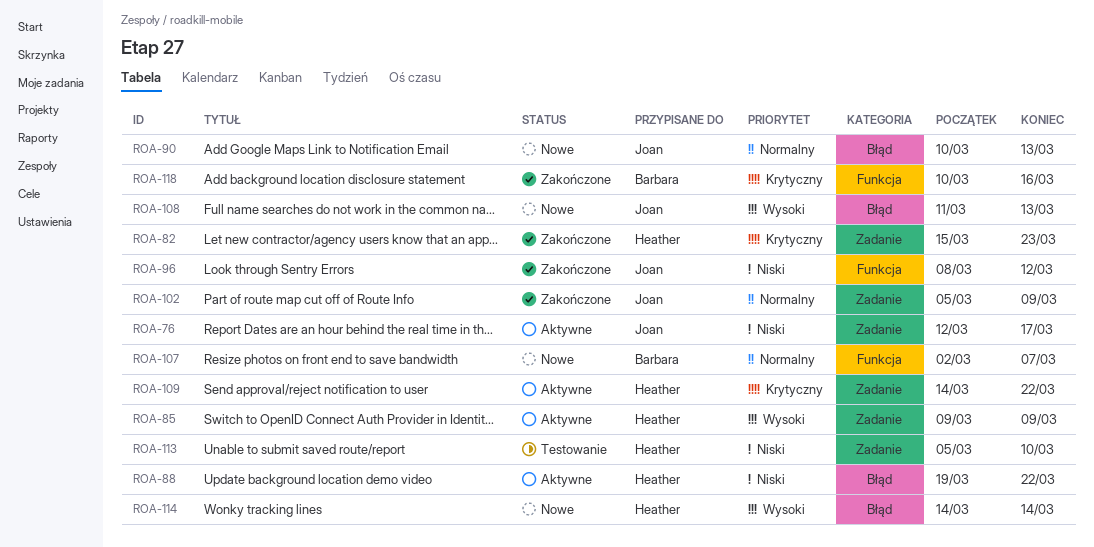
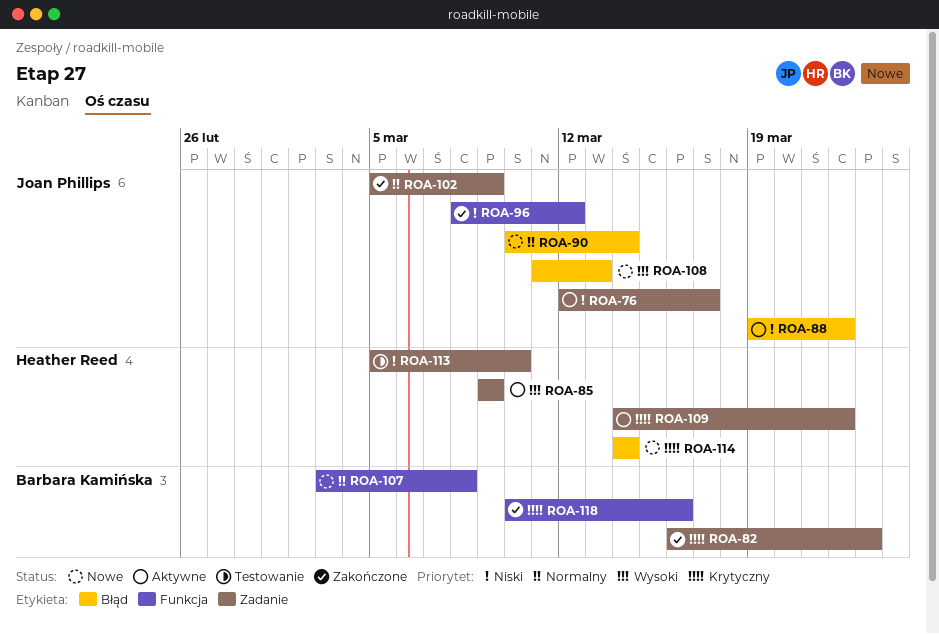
ROA-82, owner: Heather Reed -> Barbara Kamińska
ROA-82, start: Mar 15 -> Mar 16
ROA-88, owner: Heather Reed -> Joan Phillips
ROA-90, due: Mar 13 -> Mar 14
ROA-107, start: Mar 2 -> Mar 3
ROA-107, due: Mar 7 -> Mar 8
ROA-114, priority: Wysoki -> Krytyczny

